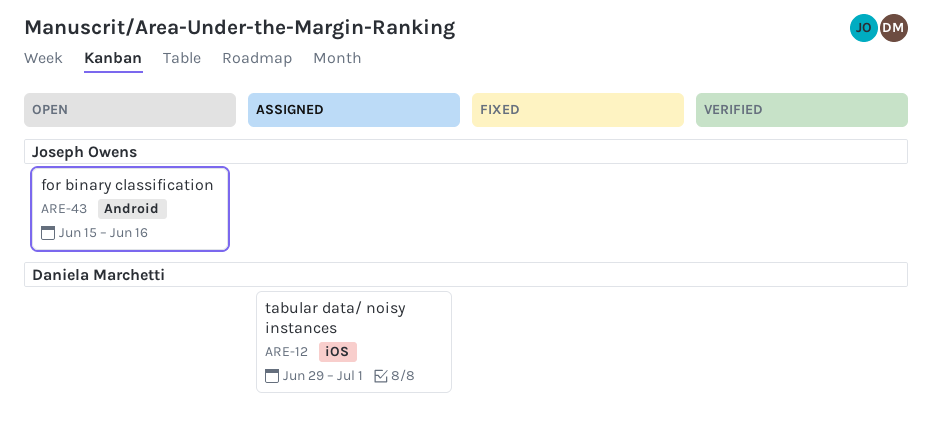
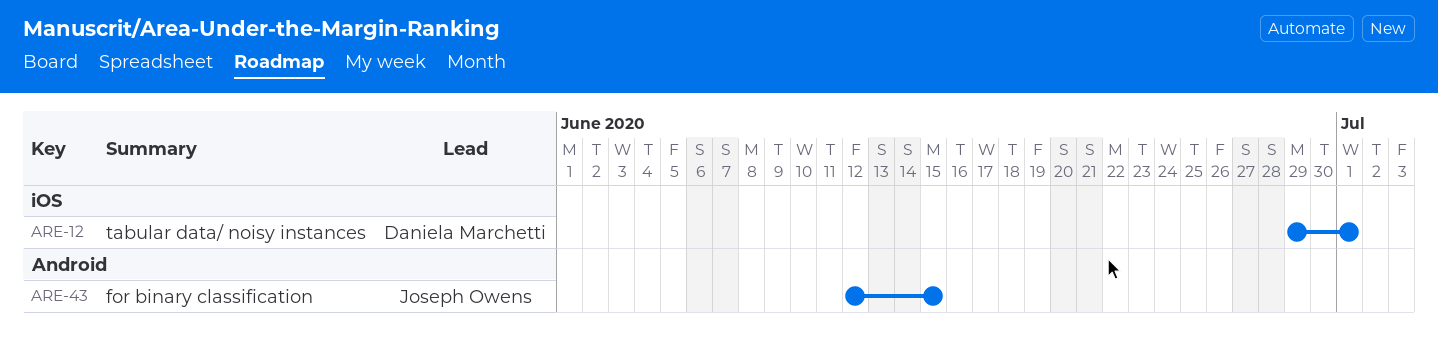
ARE-43, start: Jun 15 -> Jun 12
ARE-43, due: Jun 16 -> Jun 15

